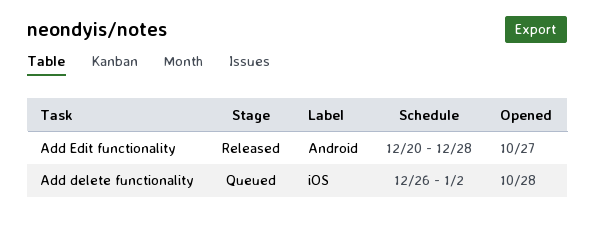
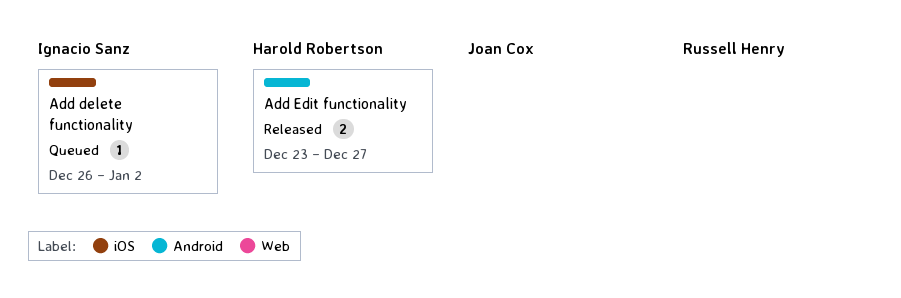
Add Edit functionality, start: Dec 20 -> Dec 23
Add Edit functionality, due: Dec 28 -> Dec 27

